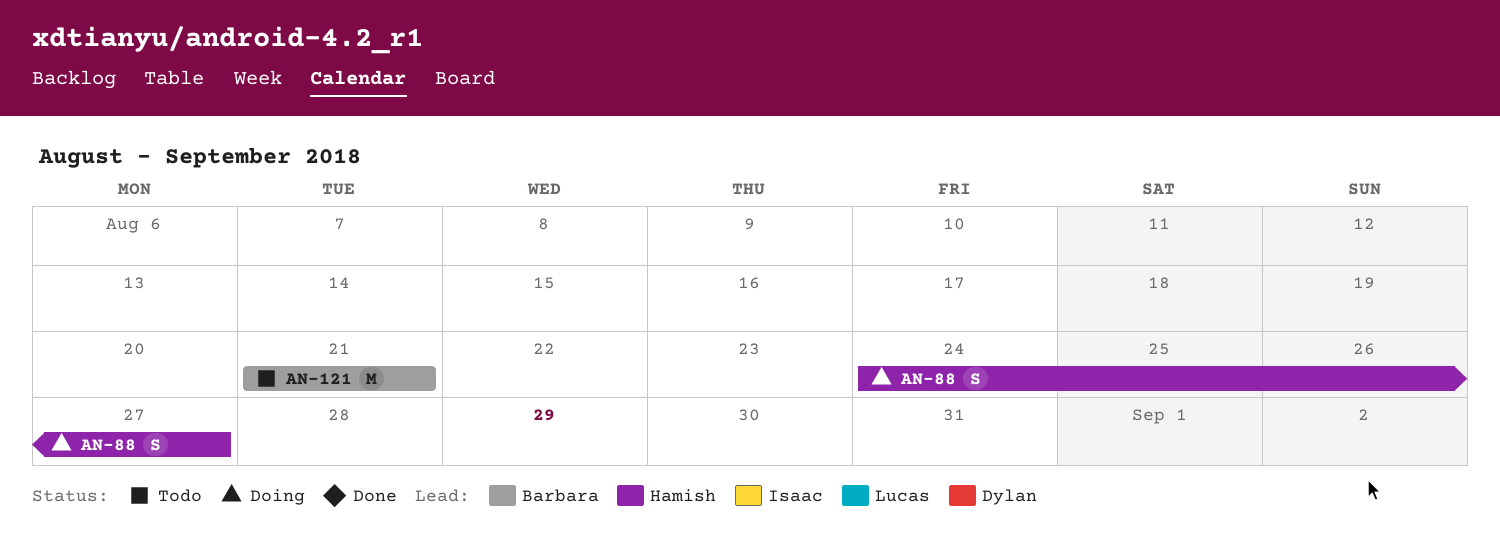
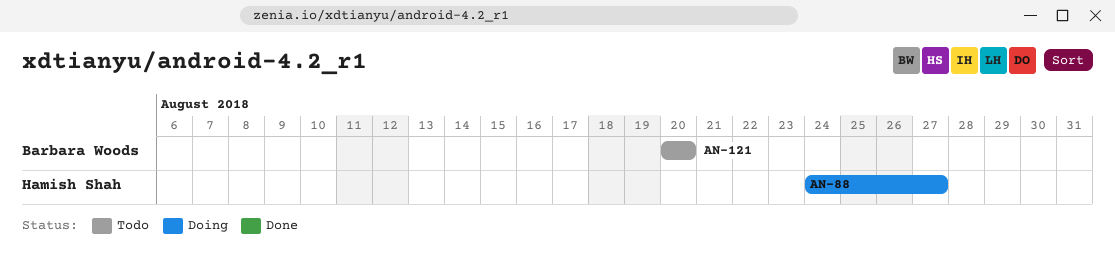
AN-121, start: Aug 21 -> Aug 20
AN-121, due: Aug 21 -> Aug 20

